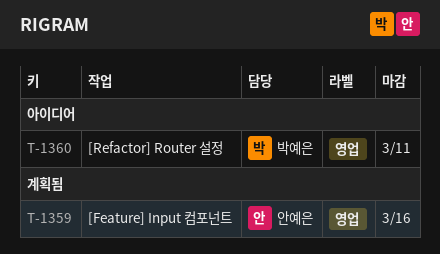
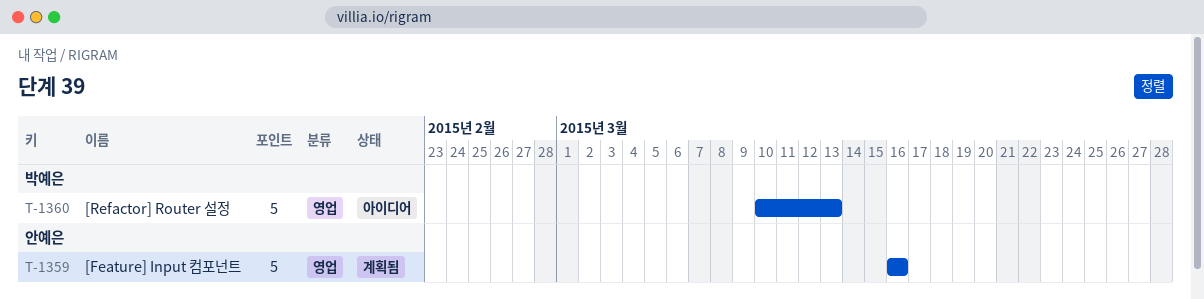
T-1360, due: Mar 11 -> Mar 13

